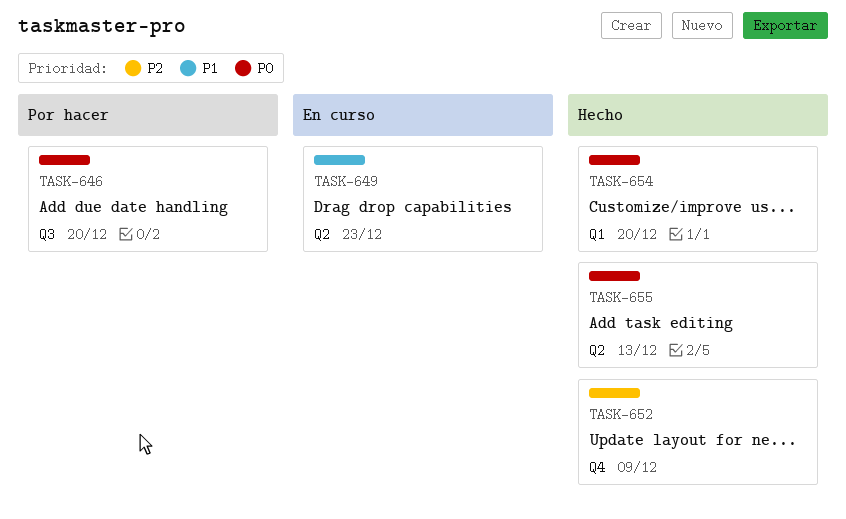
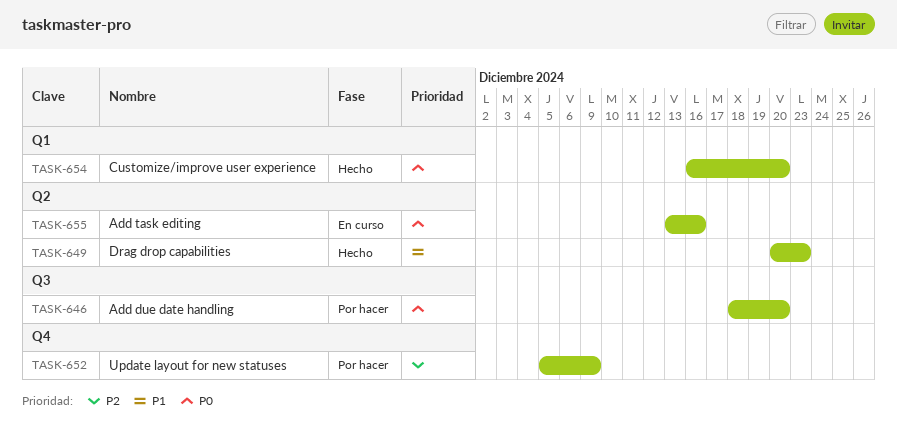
TASK-649, status: En curso -> Hecho
TASK-652, status: Hecho -> Por hacer
TASK-655, status: Hecho -> En curso
TASK-655, due: Dec 13 -> Dec 16

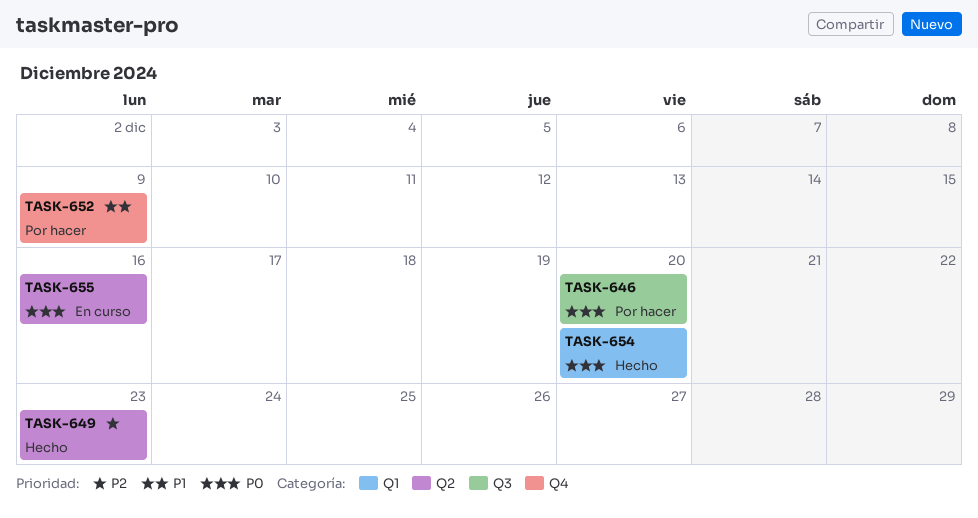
TASK-649, priority: P1 -> P2
TASK-652, priority: P2 -> P1

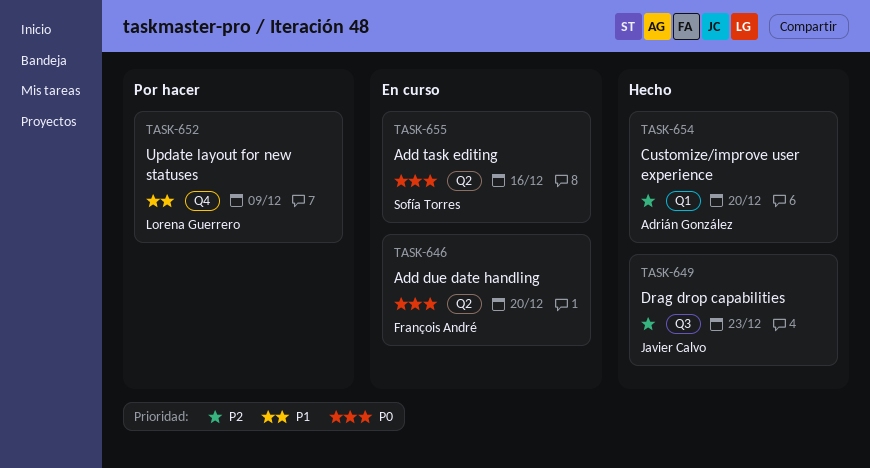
TASK-646, status: Por hacer -> En curso
TASK-646, label: Q3 -> Q2
TASK-649, label: Q2 -> Q3
TASK-654, priority: P0 -> P2

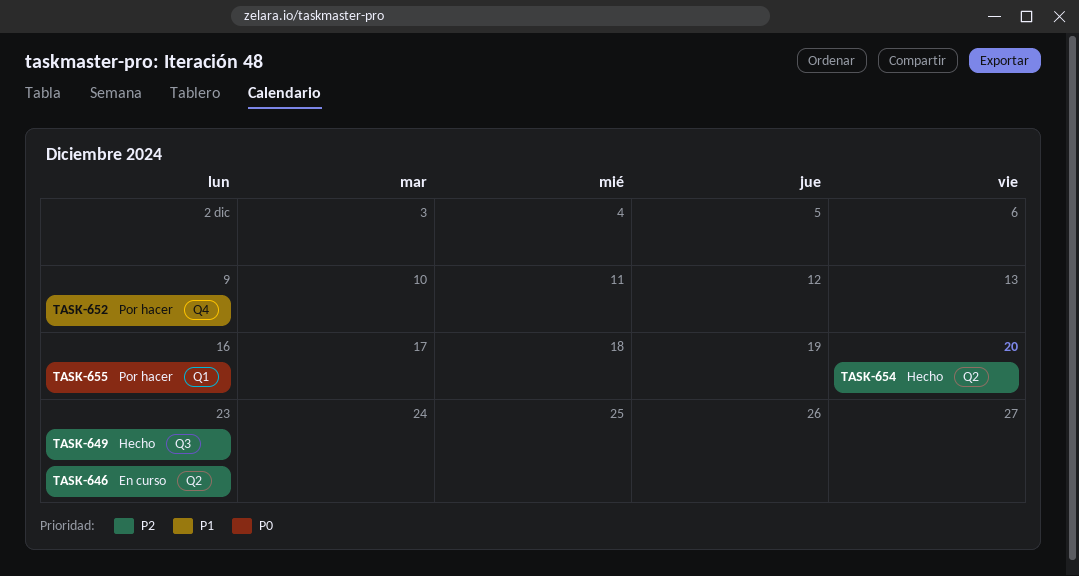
TASK-646, priority: P0 -> P2
TASK-646, due: Dec 20 -> Dec 23
TASK-654, label: Q1 -> Q2
TASK-655, status: En curso -> Por hacer
TASK-655, label: Q2 -> Q1

